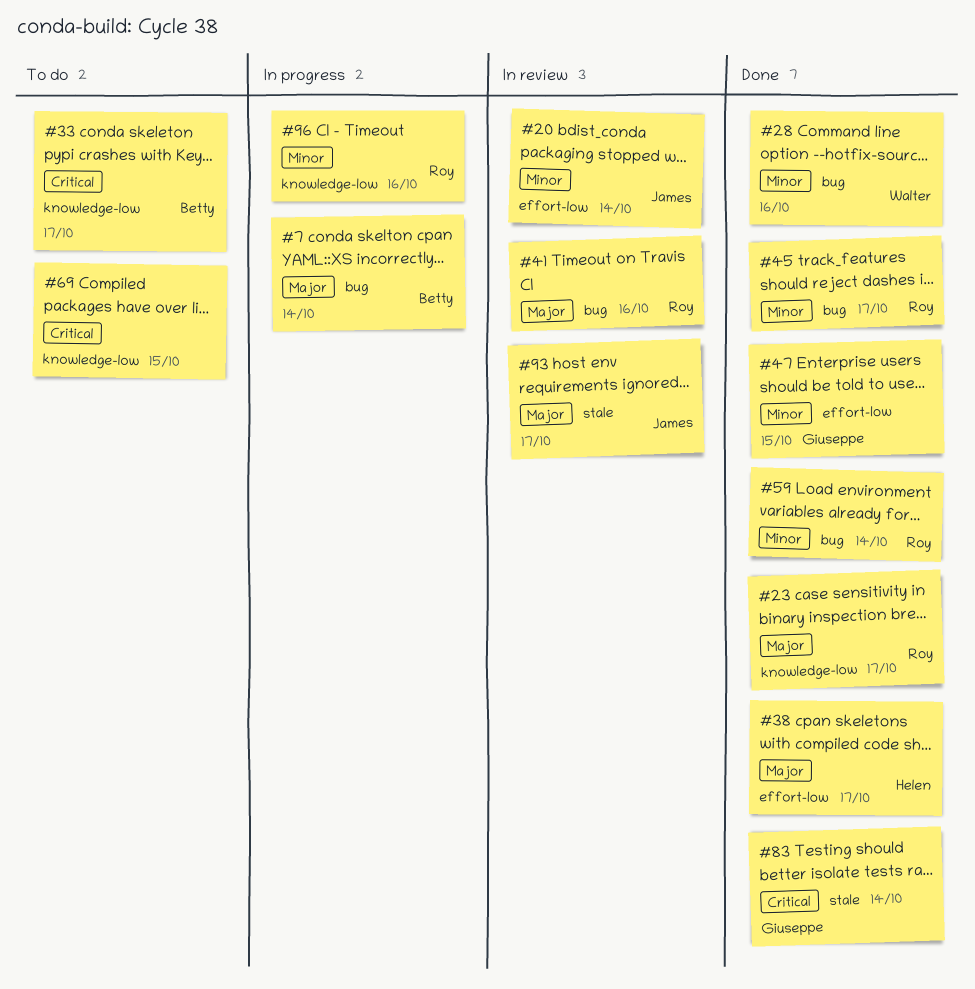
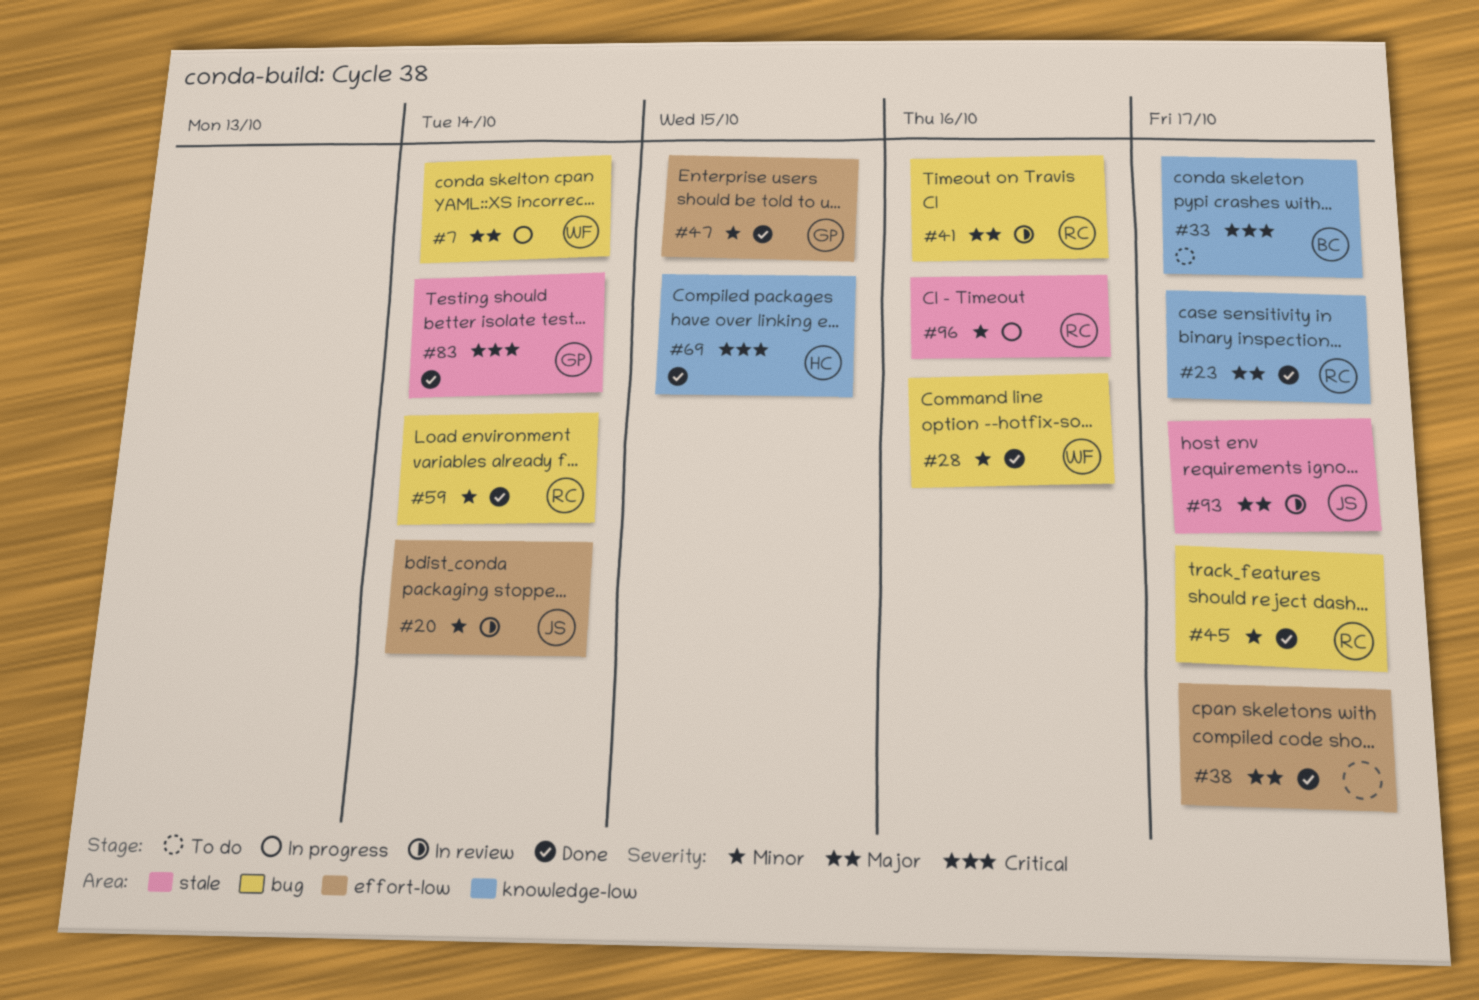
#7, owner: Betty -> Walter
#38, owner: Helen -> none
#69, status: To do -> Done
#69, owner: none -> Helen
#96, label: knowledge-low -> stale

